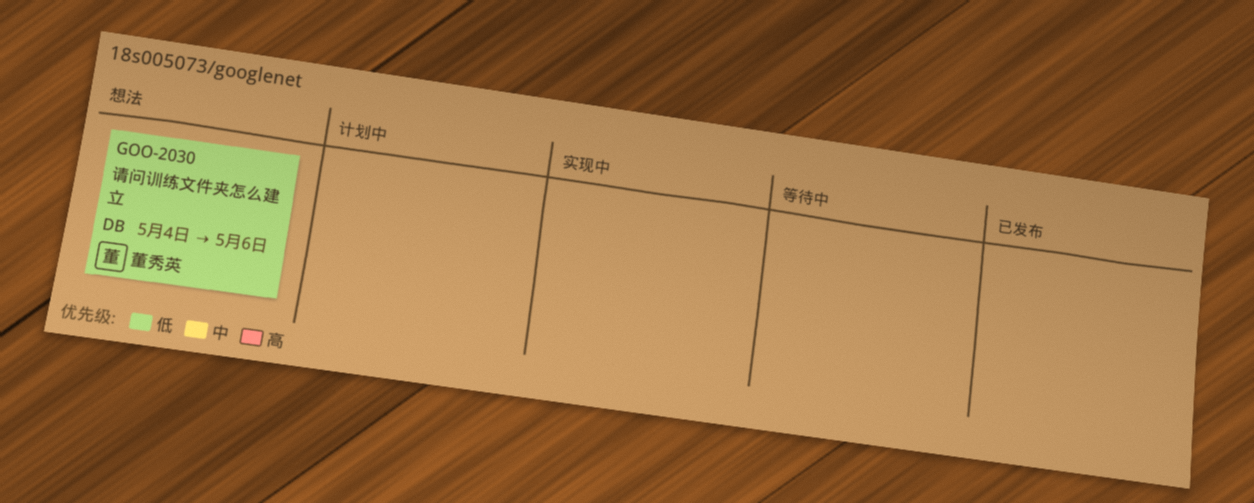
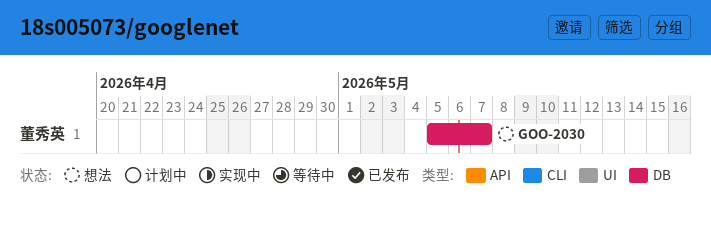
GOO-2030, start: May 4 -> May 5
GOO-2030, due: May 6 -> May 7

